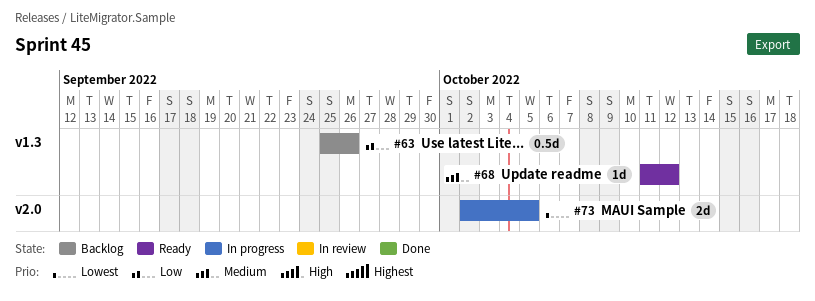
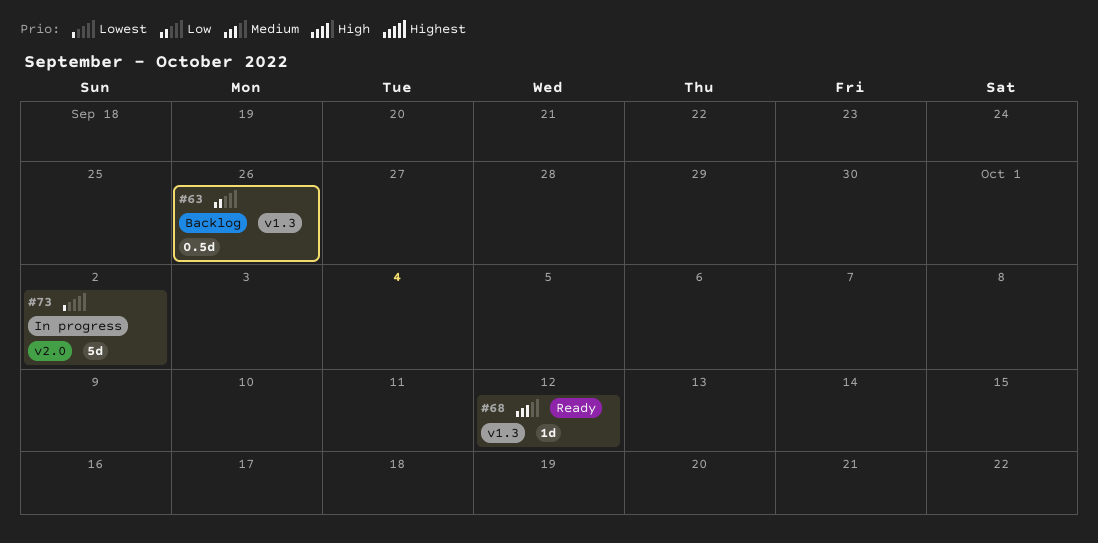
#73, estimate: 2d -> 5d
#73, due: Oct 5 -> Oct 2

